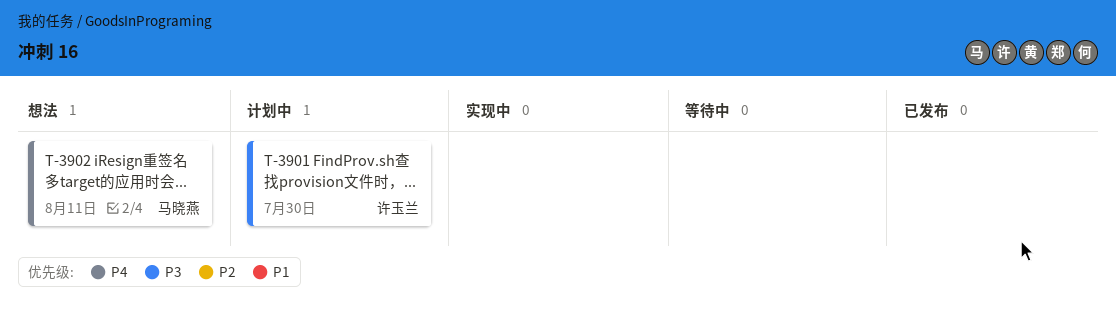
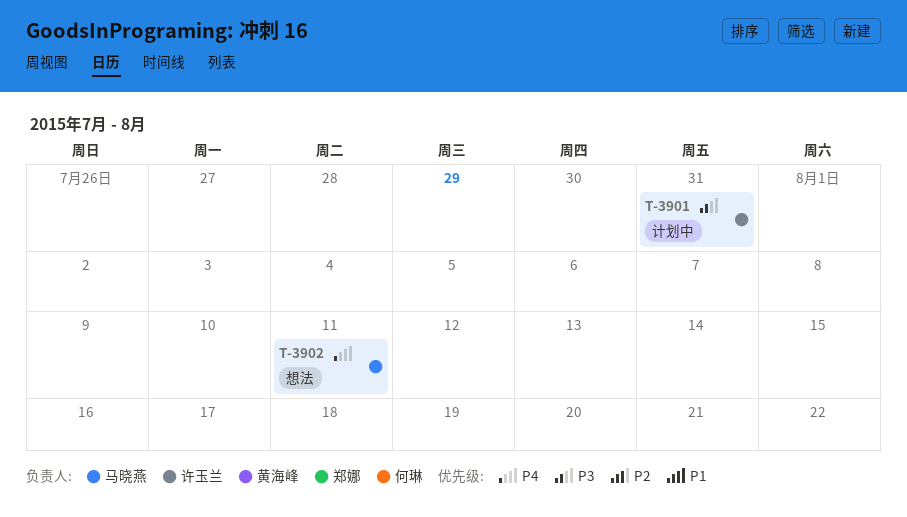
T-3901, due: Jul 30 -> Jul 31

